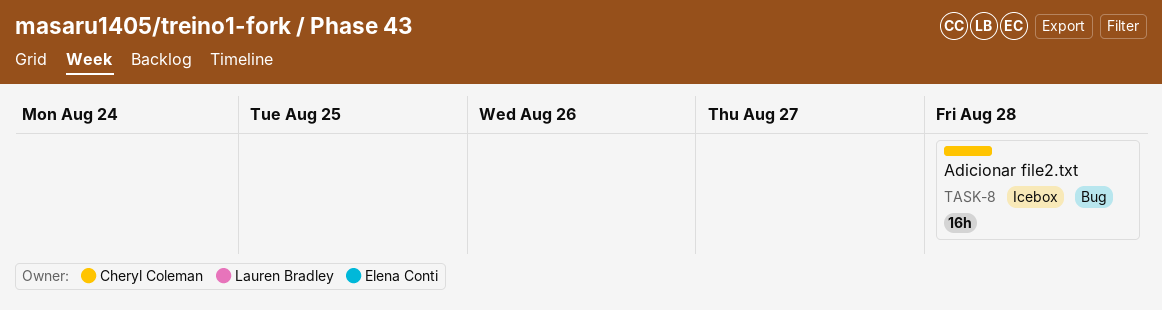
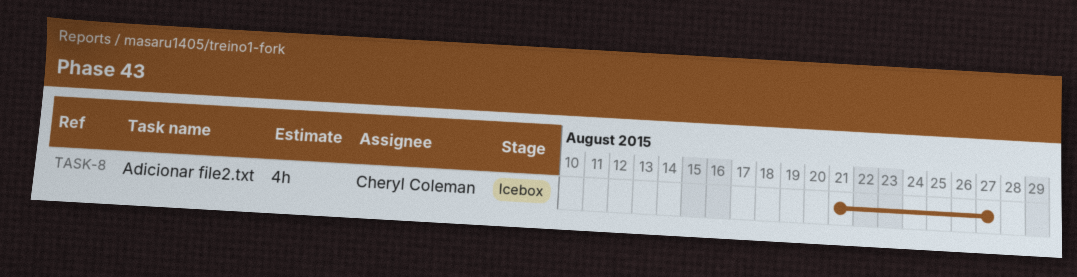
TASK-8, estimate: 16h -> 4h
TASK-8, due: Aug 28 -> Aug 27

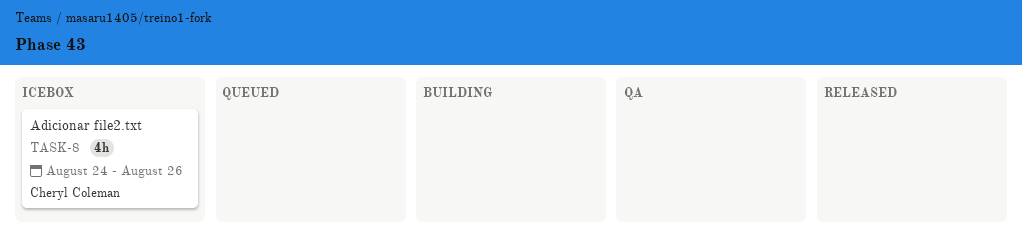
TASK-8, start: Aug 21 -> Aug 24
TASK-8, due: Aug 27 -> Aug 26

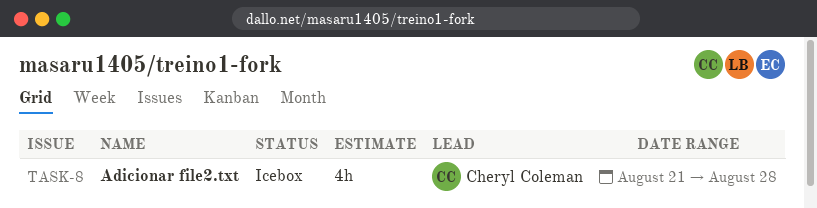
TASK-8, start: Aug 24 -> Aug 21
TASK-8, due: Aug 26 -> Aug 28

